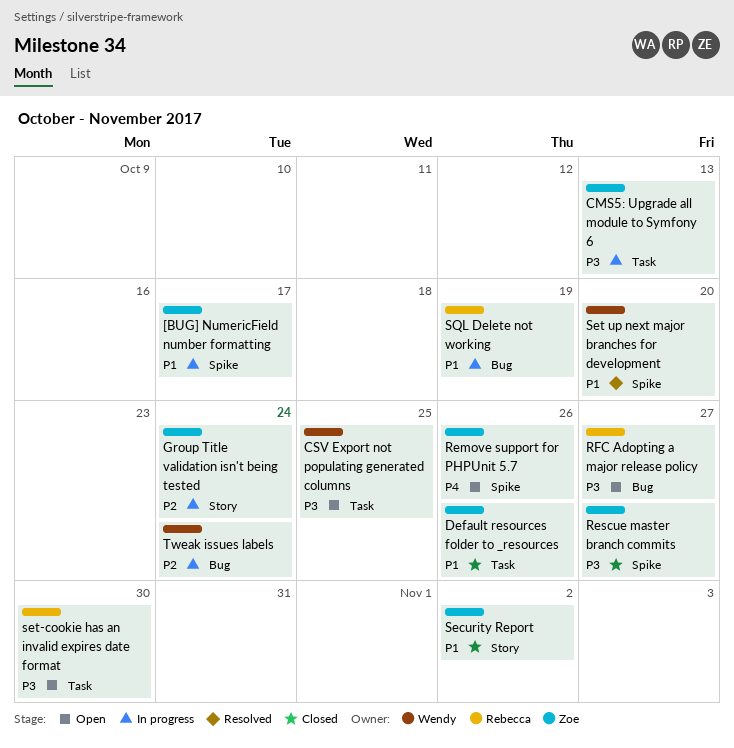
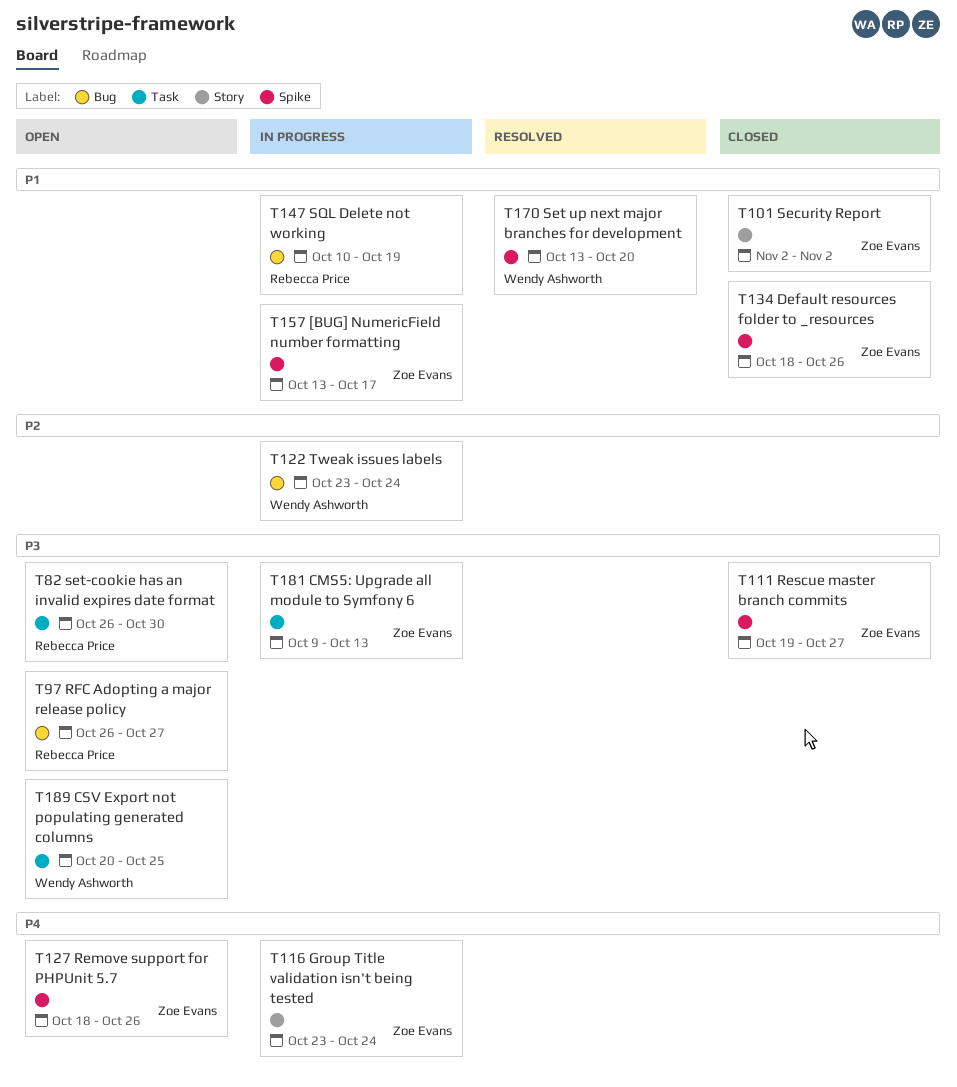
Default resources folder to _resources, label: Task -> Spike
Group Title validation isn't being tested, priority: P2 -> P4

